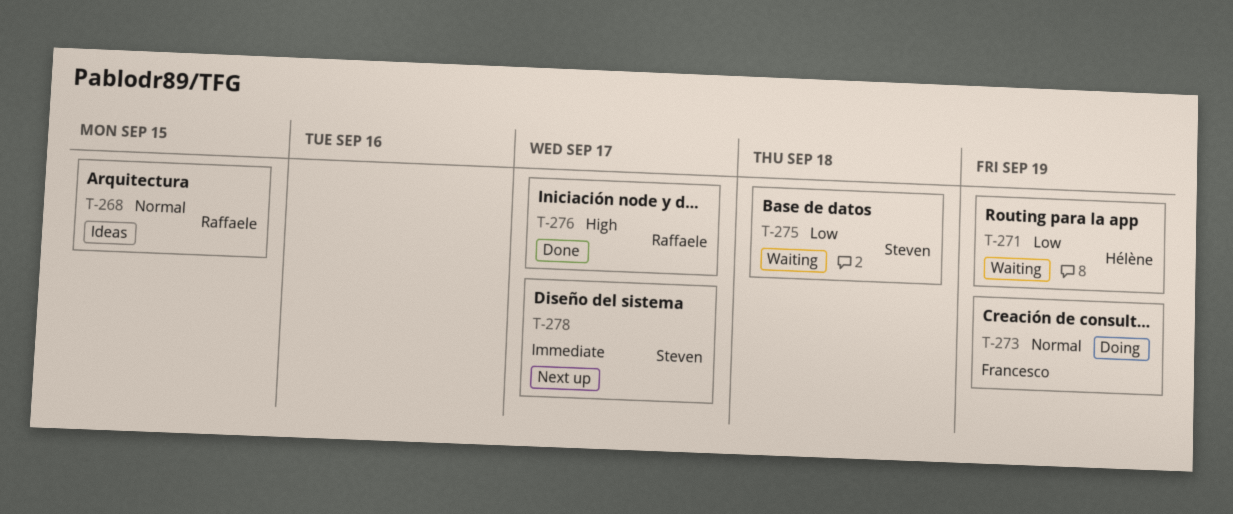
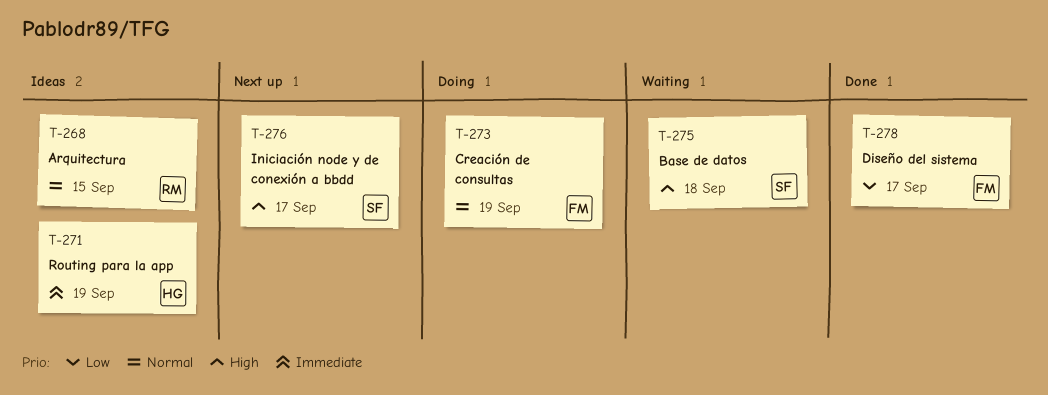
T-271, status: Waiting -> Ideas
T-271, priority: Low -> Immediate
T-275, priority: Low -> High
T-276, status: Done -> Next up
T-276, owner: Raffaele -> Steven
T-278, status: Next up -> Done
T-278, owner: Steven -> Francesco
T-278, priority: Immediate -> Low

